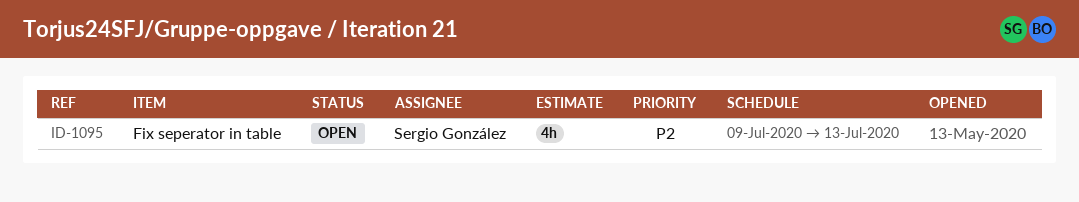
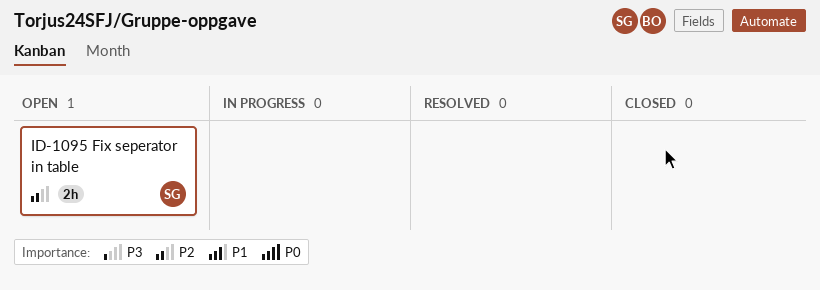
ID-1095, estimate: 4h -> 2h

